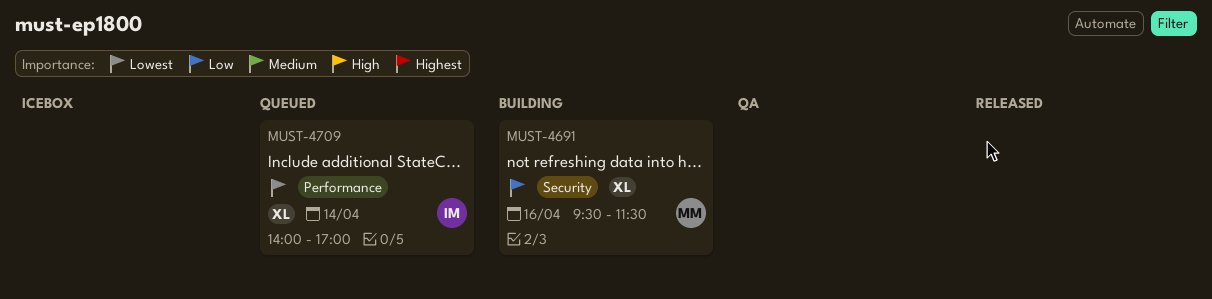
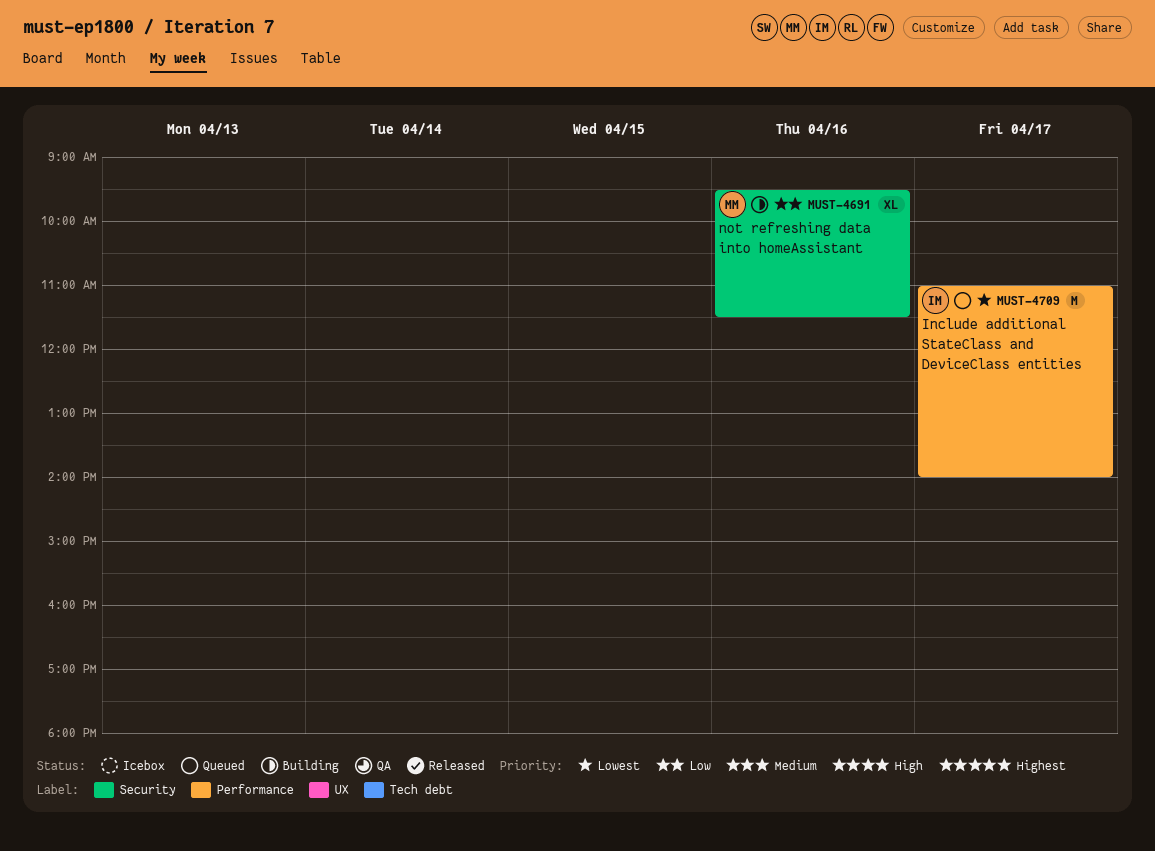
MUST-4709, estimate: XL -> M
MUST-4709, day: Apr 14 -> Apr 17
MUST-4709, begins: 14:00 -> 11:00
MUST-4709, ends: 17:00 -> 14:00

